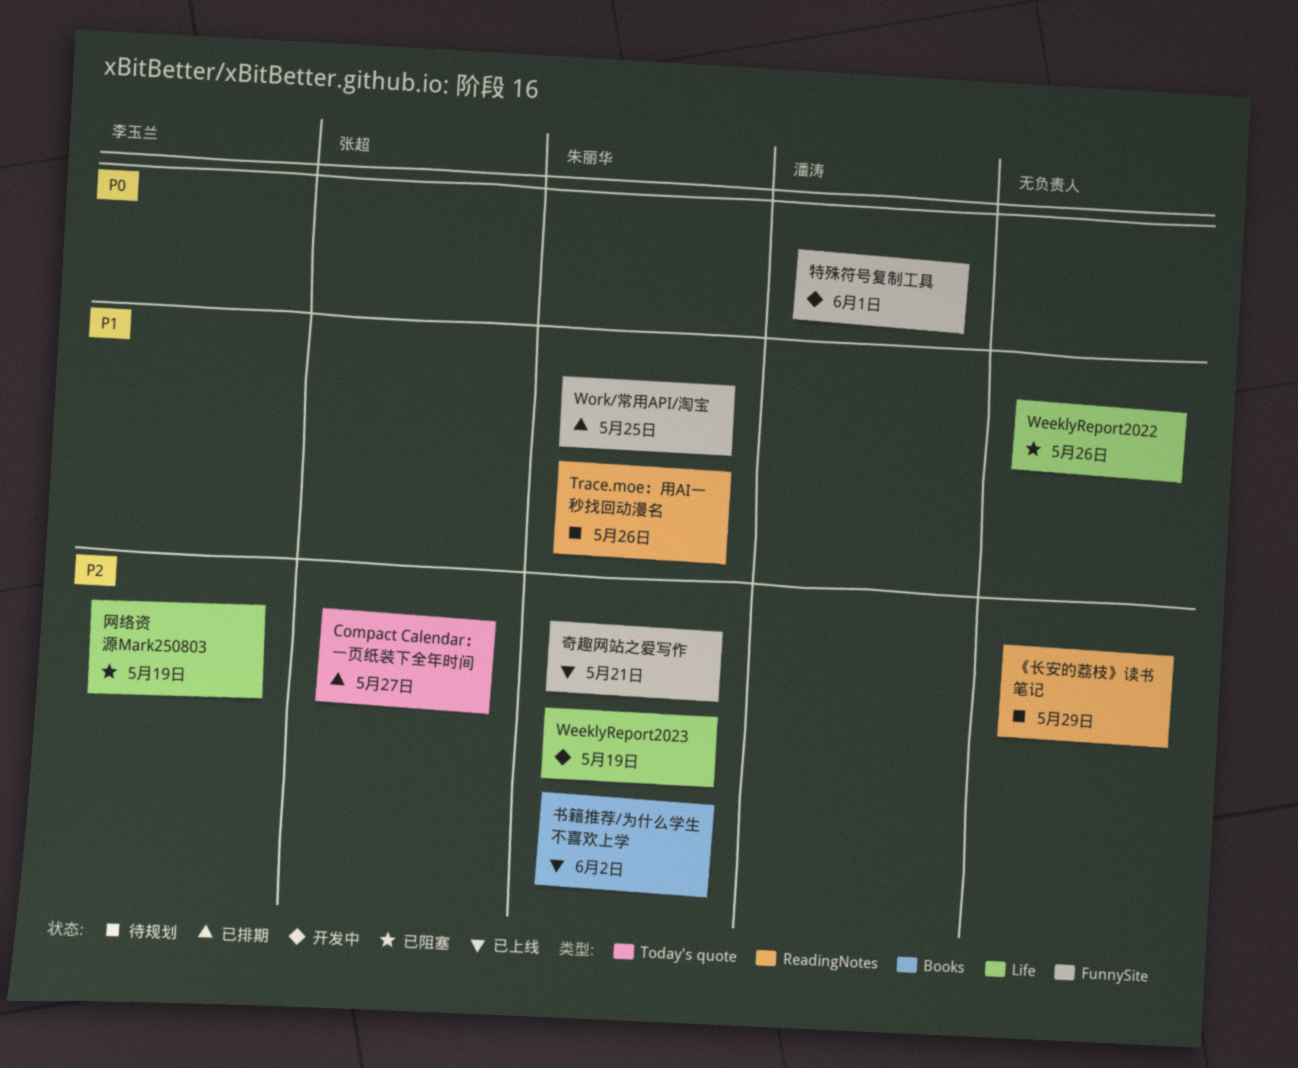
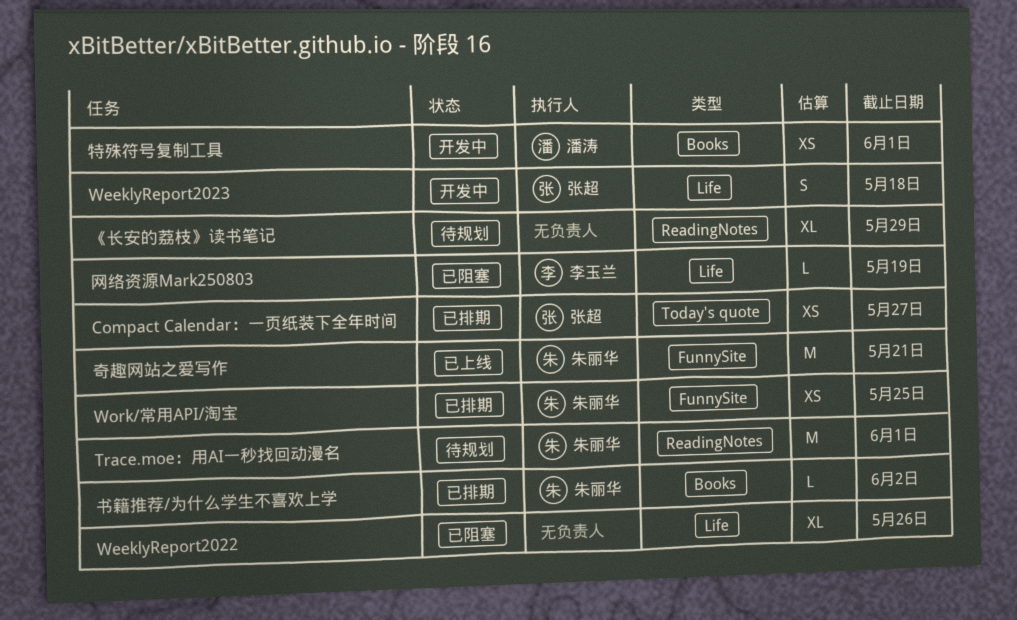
Trace.moe：用AI一秒找回动漫名, due: May 26 -> Jun 1
WeeklyReport2023, owner: 朱丽华 -> 张超
WeeklyReport2023, due: May 19 -> May 18
书籍推荐/为什么学生不喜欢上学, status: 已上线 -> 已排期
特殊符号复制工具, label: FunnySite -> Books

